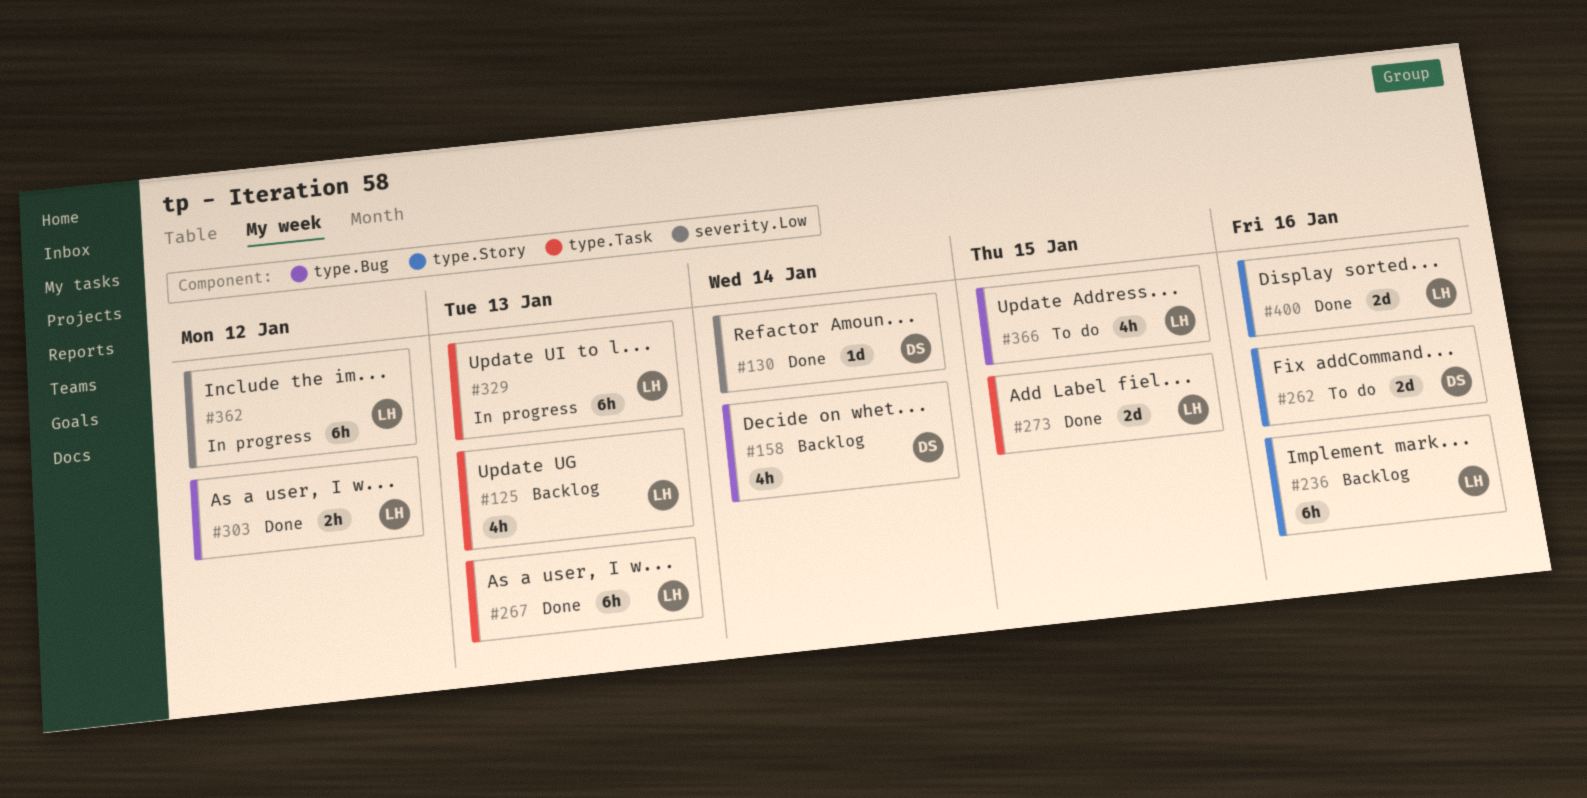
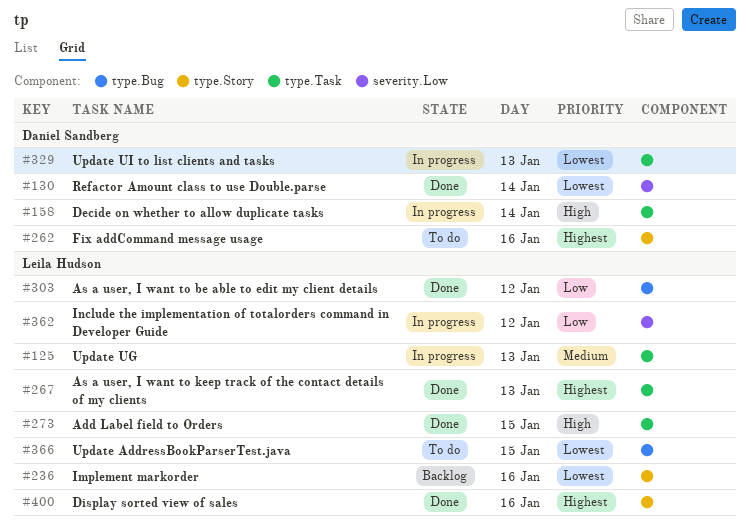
#125, status: Backlog -> In progress
#158, status: Backlog -> In progress
#158, label: type.Bug -> type.Task
#329, owner: Leila Hudson -> Daniel Sandberg

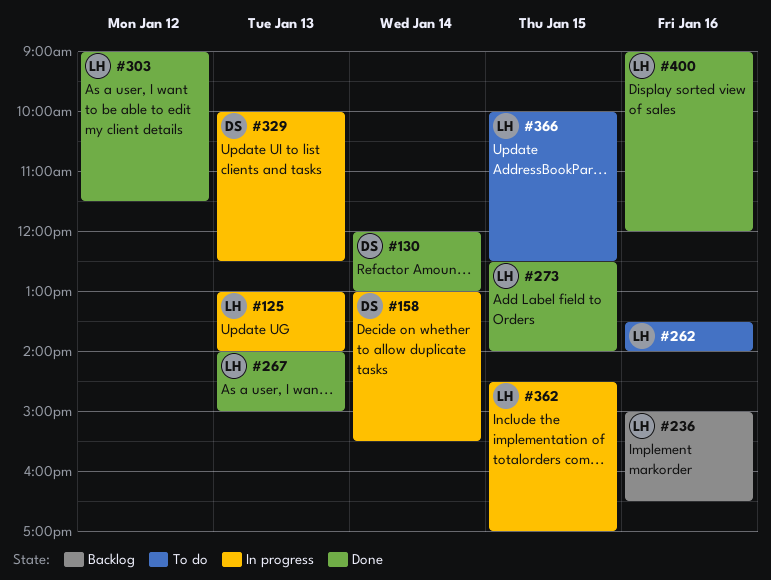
#262, owner: Daniel Sandberg -> Leila Hudson
#362, day: Jan 12 -> Jan 15

